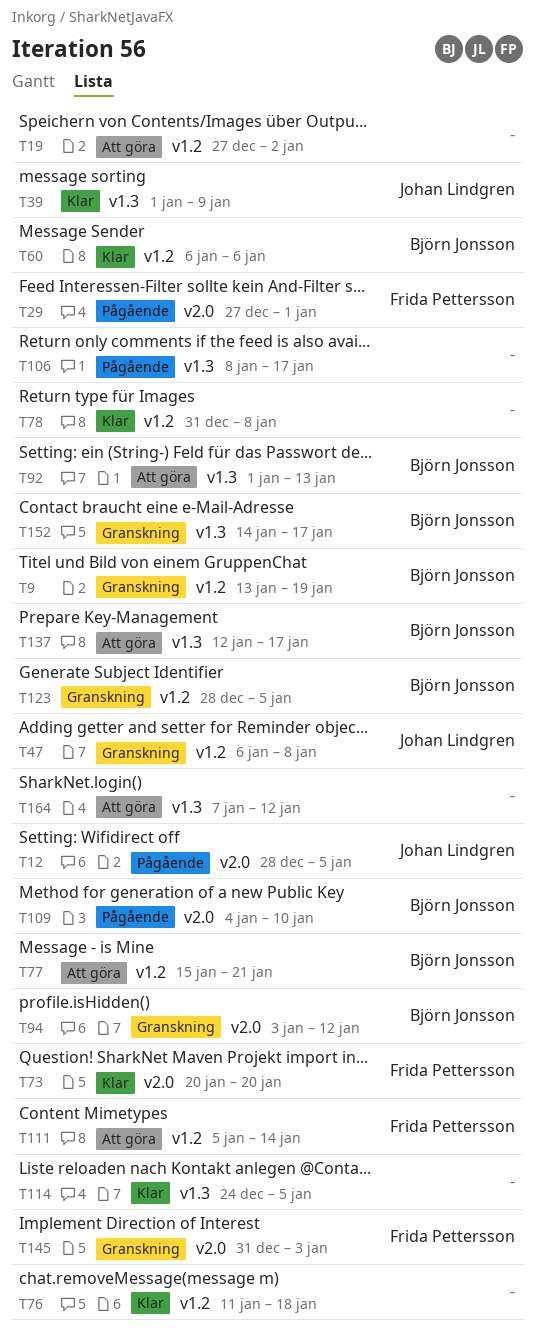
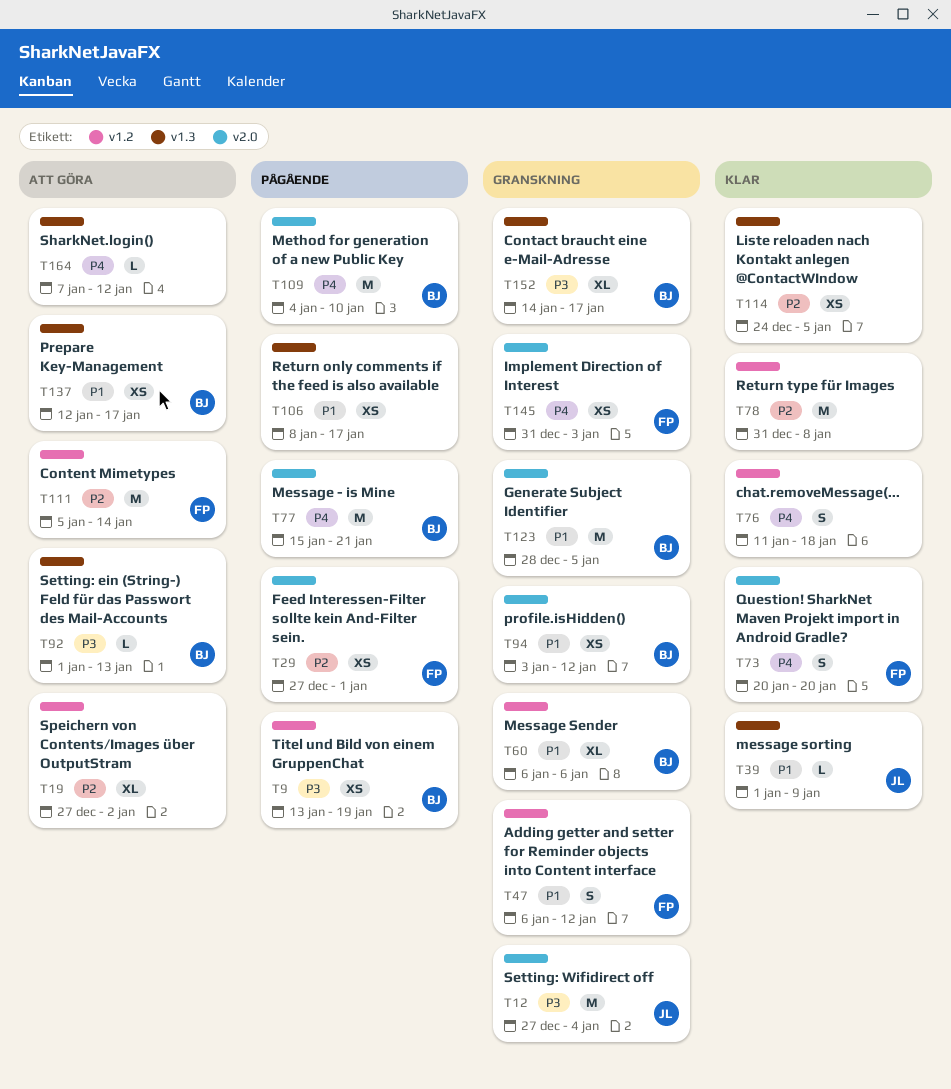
T9, status: Granskning -> Pågående
T12, status: Pågående -> Granskning
T12, start: Dec 28 -> Dec 27
T12, due: Jan 5 -> Jan 4
T47, owner: Johan Lindgren -> Frida Pettersson
T47, due: Jan 8 -> Jan 12
T60, status: Klar -> Granskning
T77, status: Att göra -> Pågående
T77, label: v1.2 -> v2.0
T123, label: v1.2 -> v2.0

